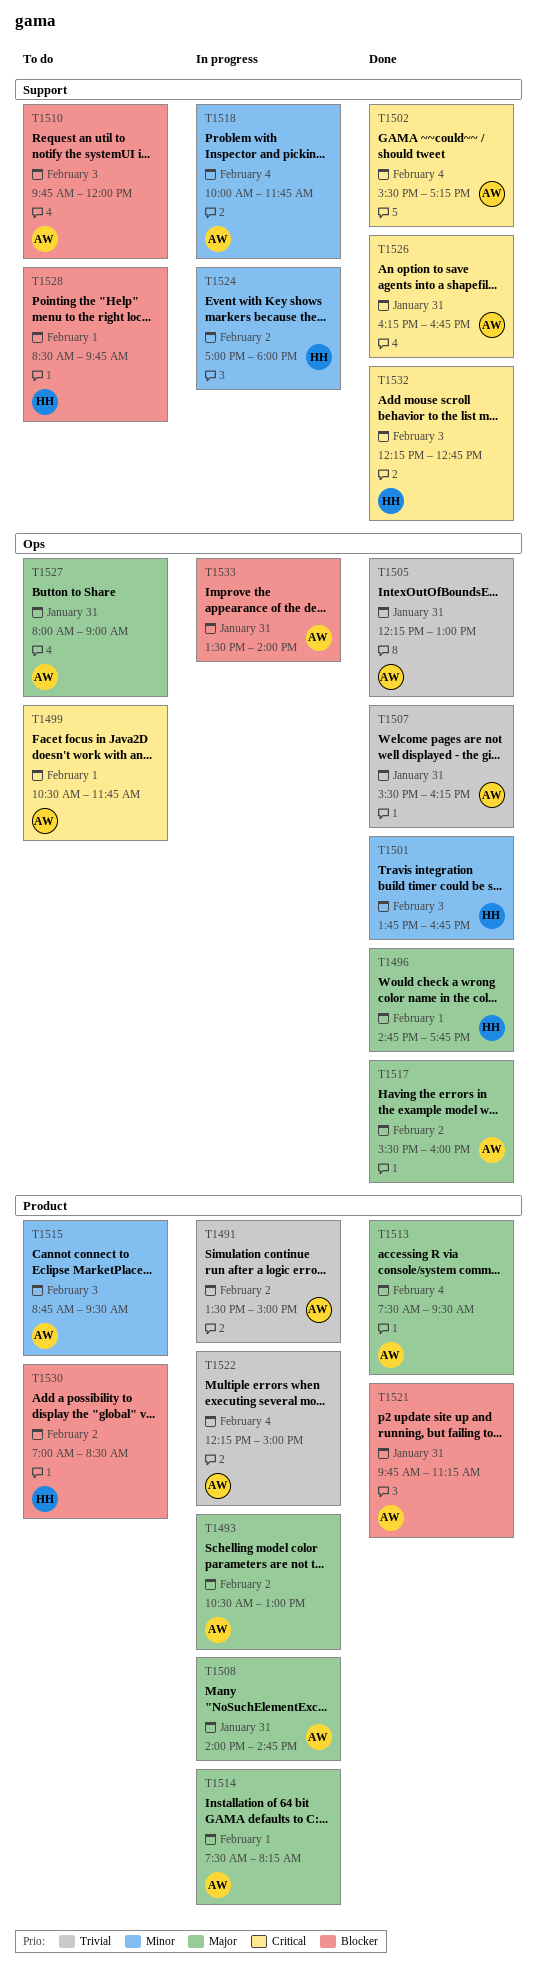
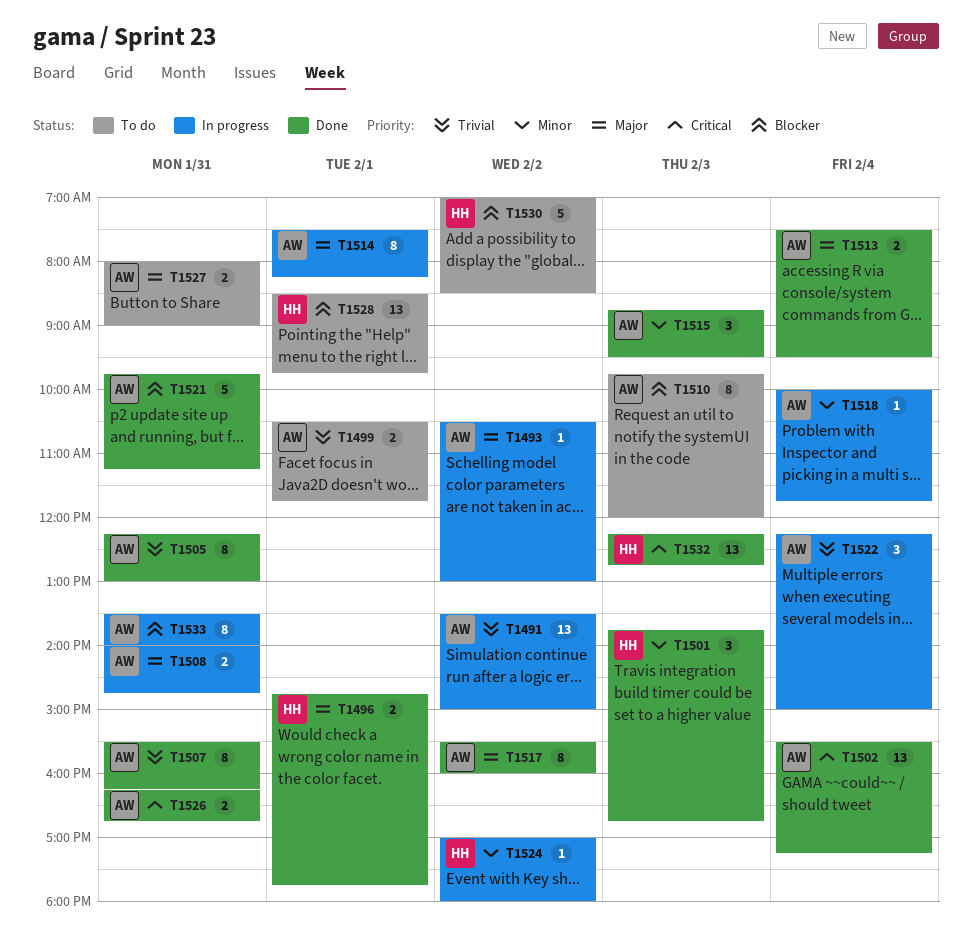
T1499, priority: Critical -> Trivial
T1515, status: To do -> Done

